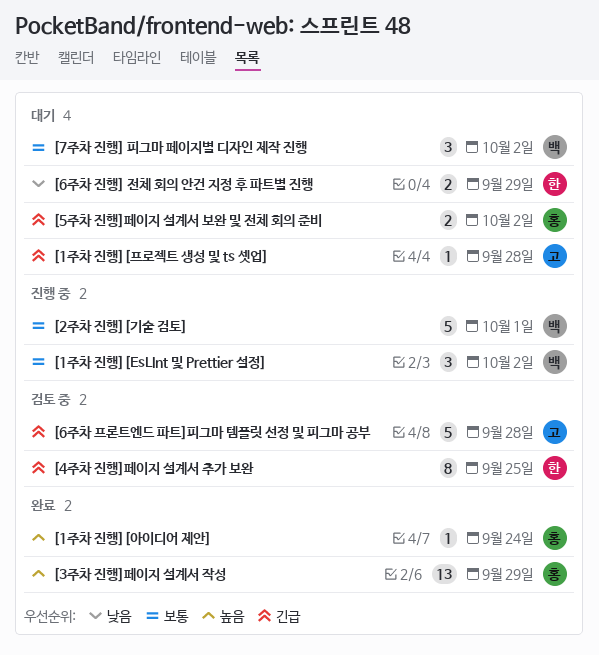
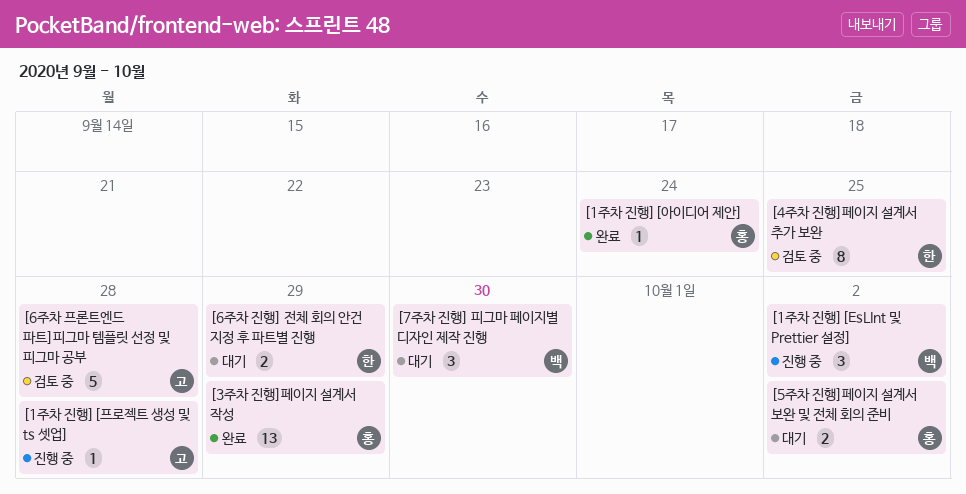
[1주차 진행][프로젝트 생성 및 ts 셋업], status: 대기 -> 진행 중
[2주차 진행][기술 검토]: present -> none
[7주차 진행] 피그마 페이지별 디자인 제작 진행, due: Oct 2 -> Sep 30

